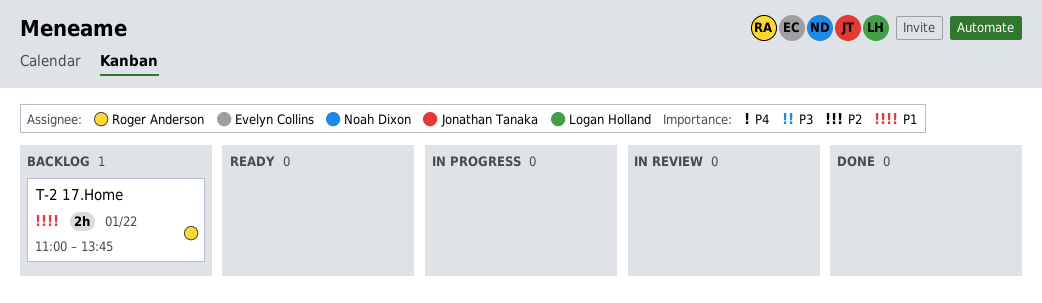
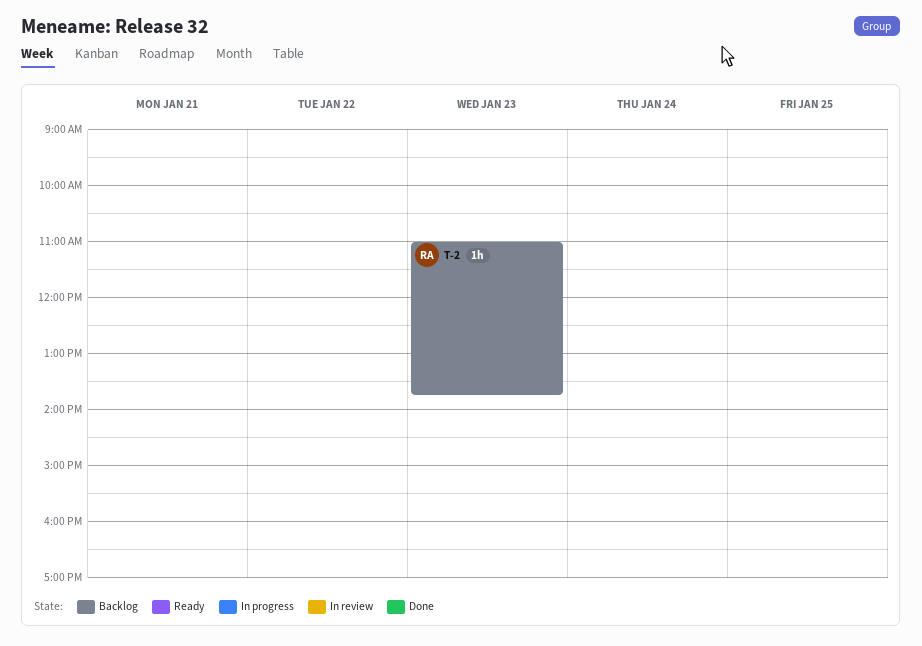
T-2, estimate: 2h -> 1h
T-2, day: Jan 22 -> Jan 23

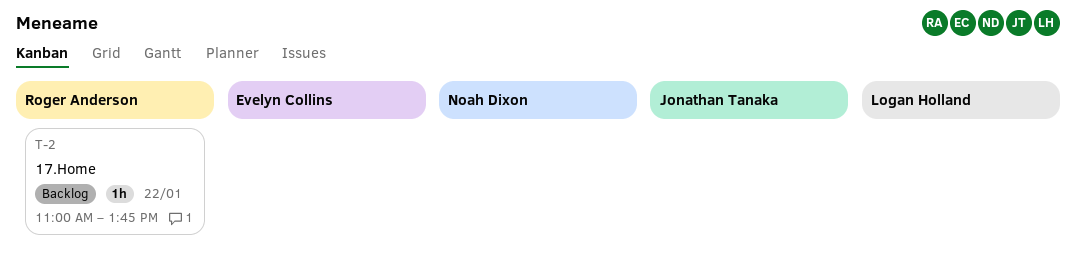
T-2, day: Jan 23 -> Jan 22

